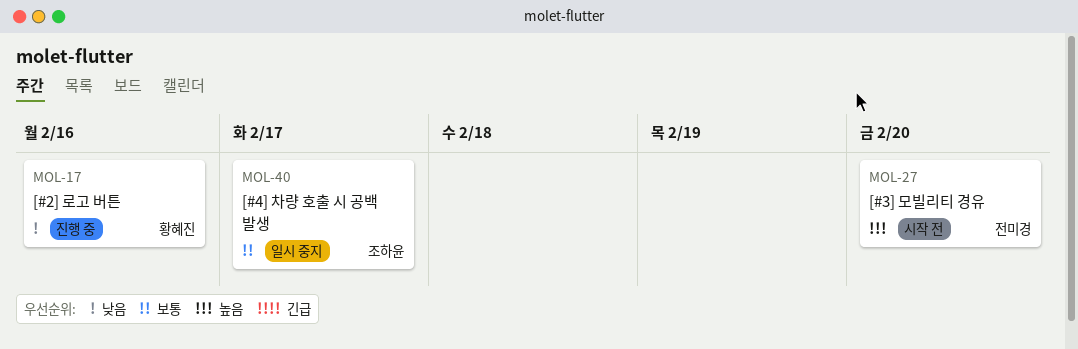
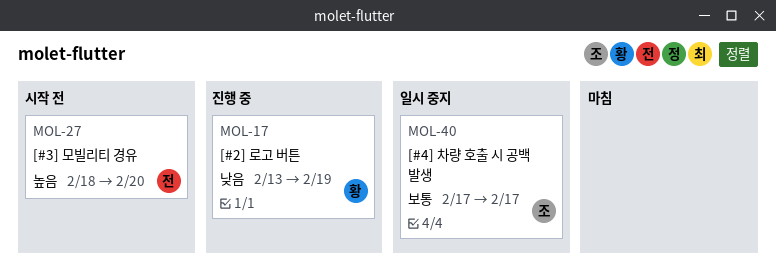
MOL-17, due: Feb 16 -> Feb 19

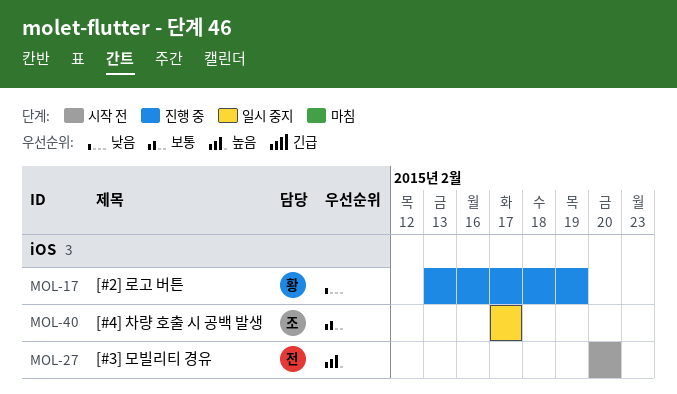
MOL-27, start: Feb 18 -> Feb 20

